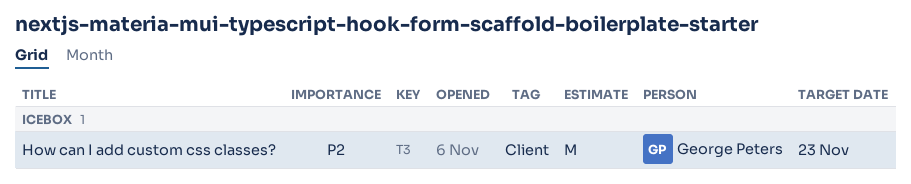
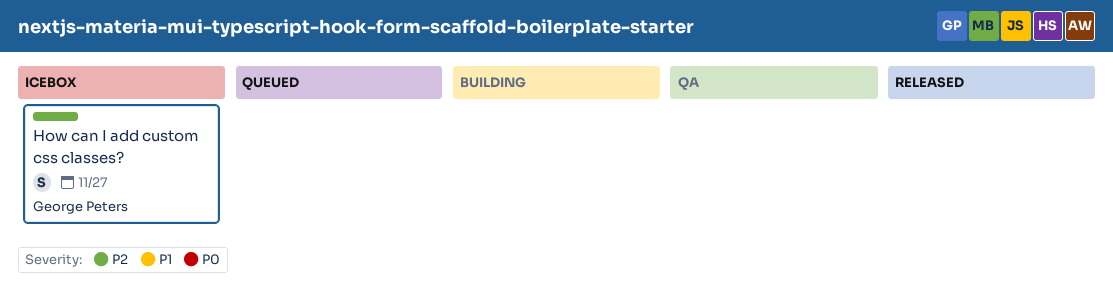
How can I add custom css classes?, estimate: M -> S
How can I add custom css classes?, due: Nov 23 -> Nov 27

